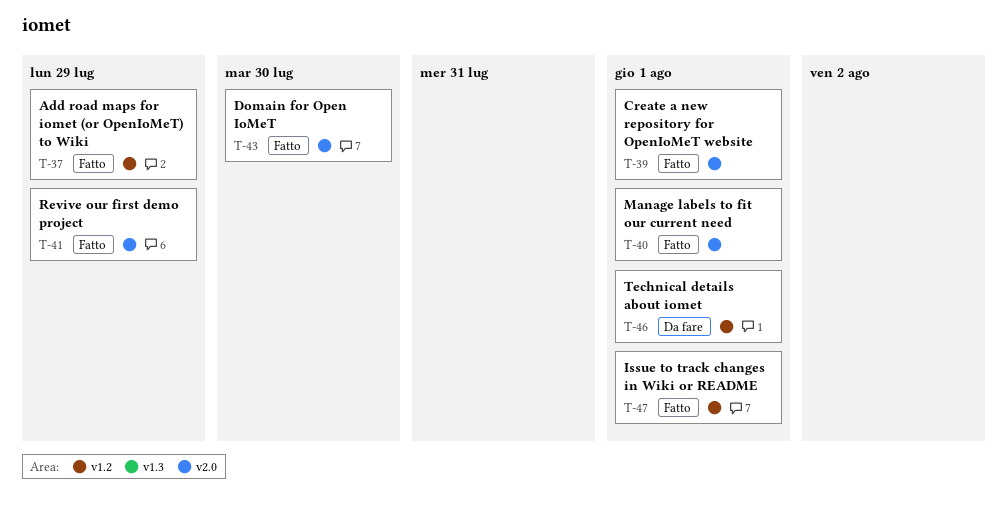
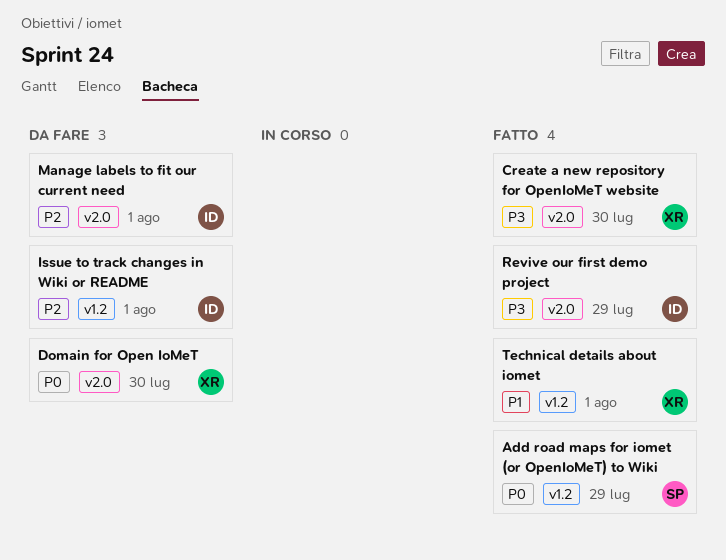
Create a new repository for OpenIoMeT website, due: Aug 1 -> Jul 30
Domain for Open IoMeT, status: Fatto -> Da fare
Issue to track changes in Wiki or README, status: Fatto -> Da fare
Manage labels to fit our current need, status: Fatto -> Da fare
Technical details about iomet, status: Da fare -> Fatto

